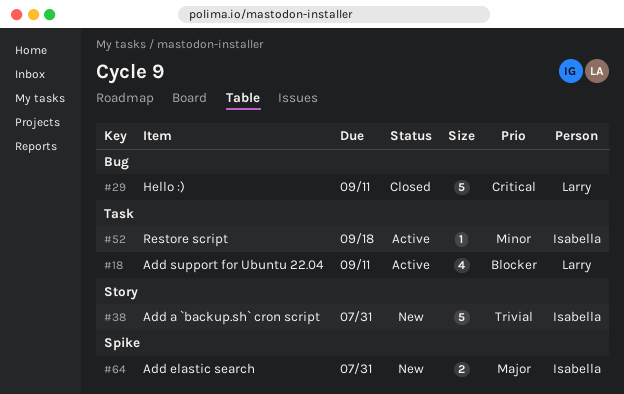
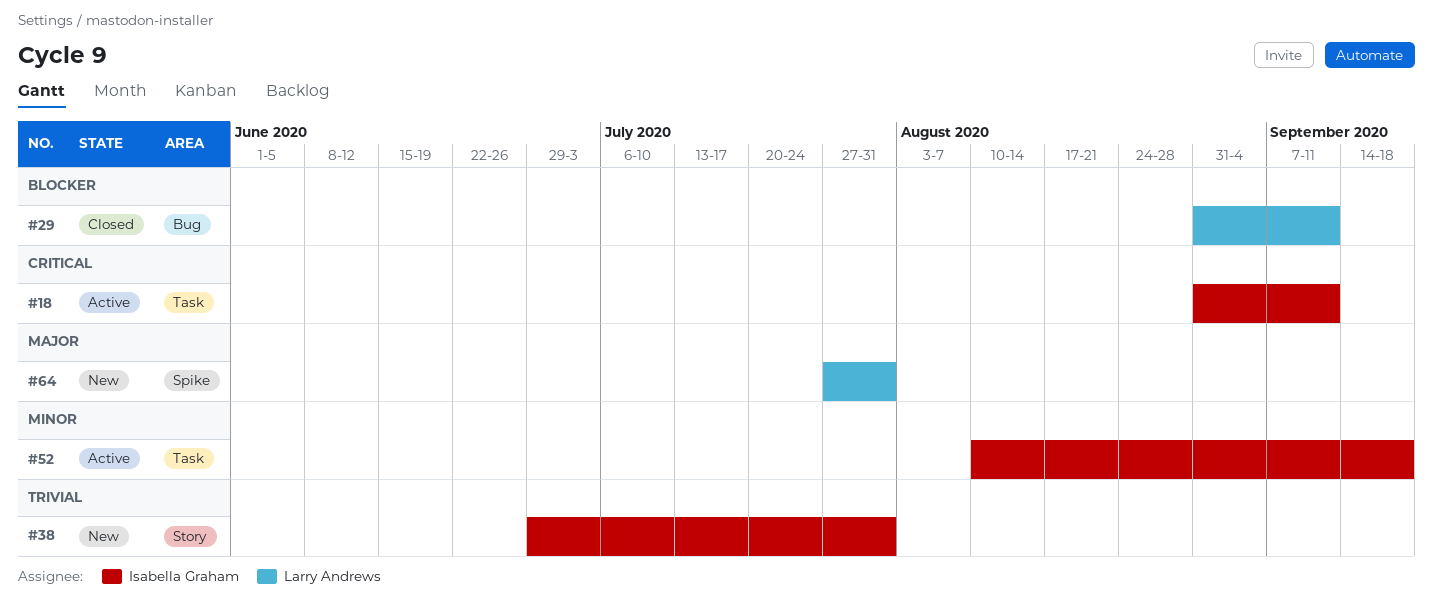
#18, owner: Larry Andrews -> Isabella Graham
#18, priority: Blocker -> Critical
#29, priority: Critical -> Blocker
#64, owner: Isabella Graham -> Larry Andrews

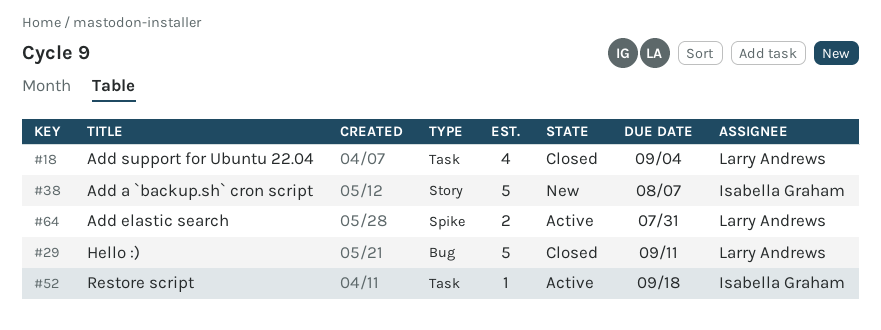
#18, status: Active -> Closed
#18, owner: Isabella Graham -> Larry Andrews
#18, due: Sep 11 -> Sep 4
#38, due: Jul 31 -> Aug 7
#64, status: New -> Active

